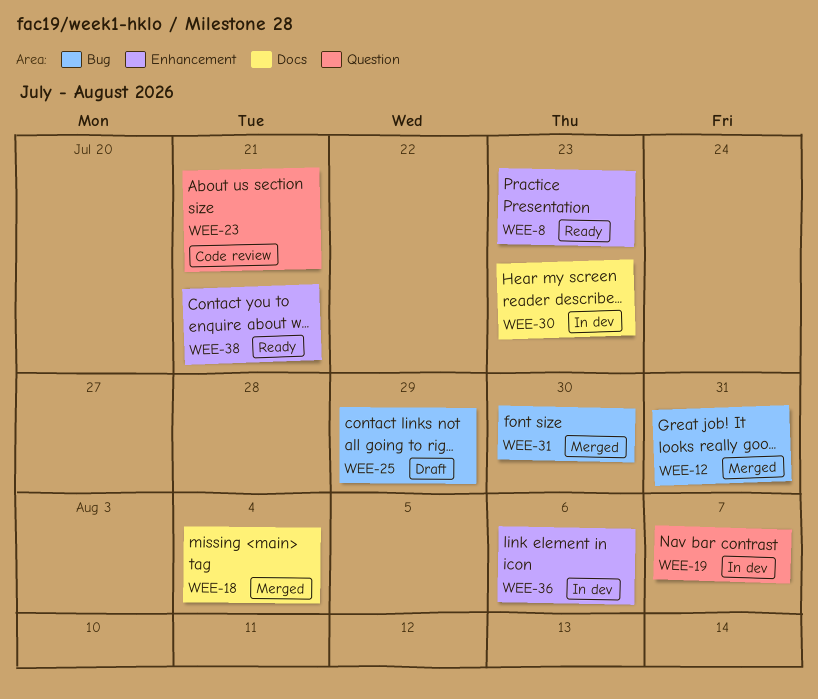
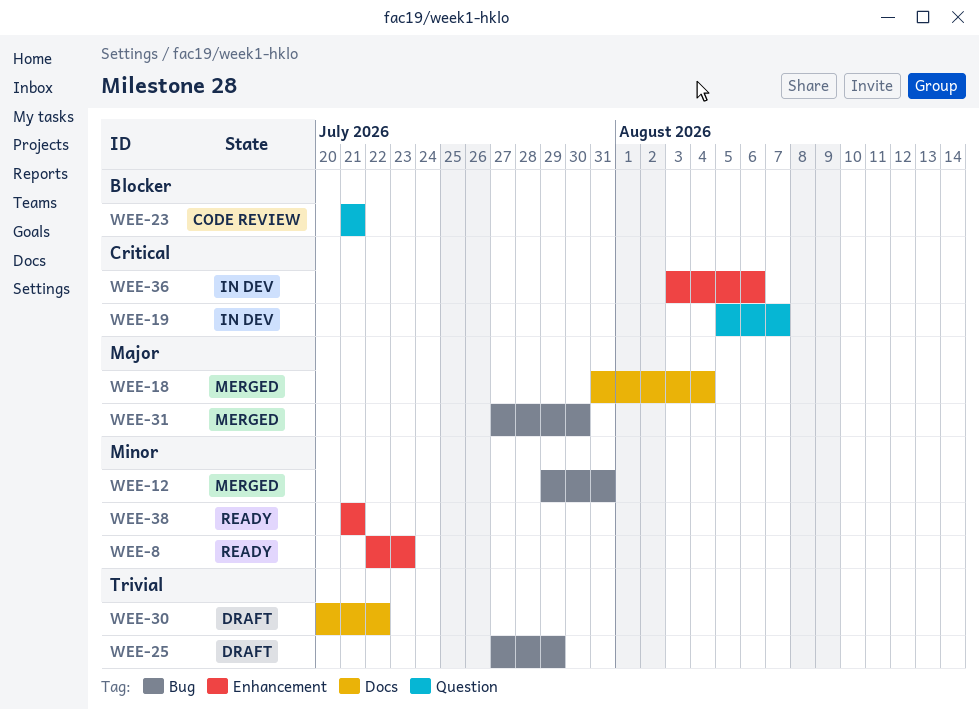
WEE-30, status: In dev -> Draft
WEE-30, due: Jul 23 -> Jul 22

